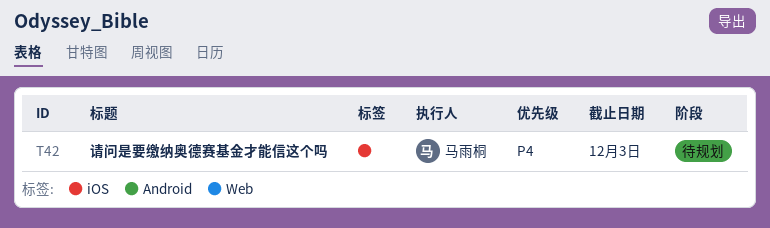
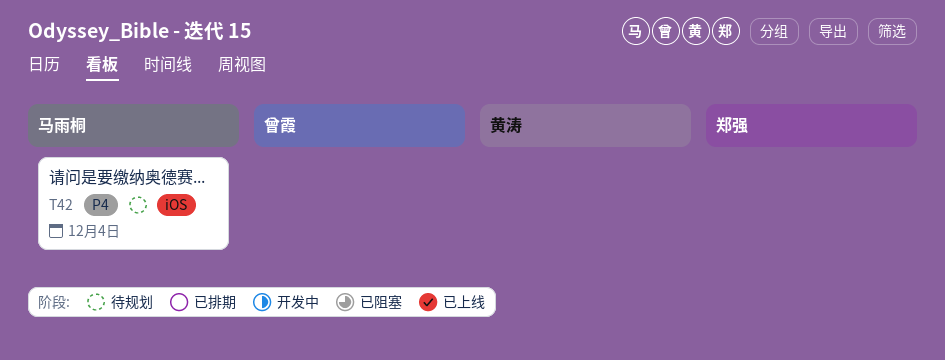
T42, due: Dec 3 -> Dec 4

